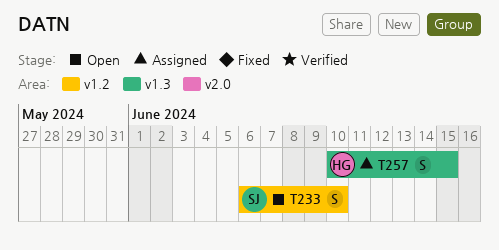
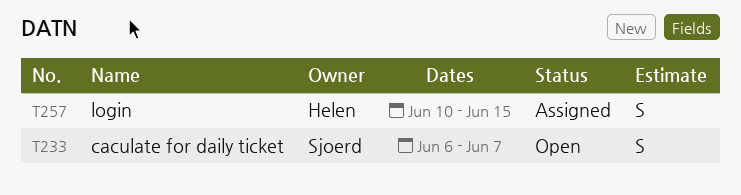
T233, due: Jun 10 -> Jun 7

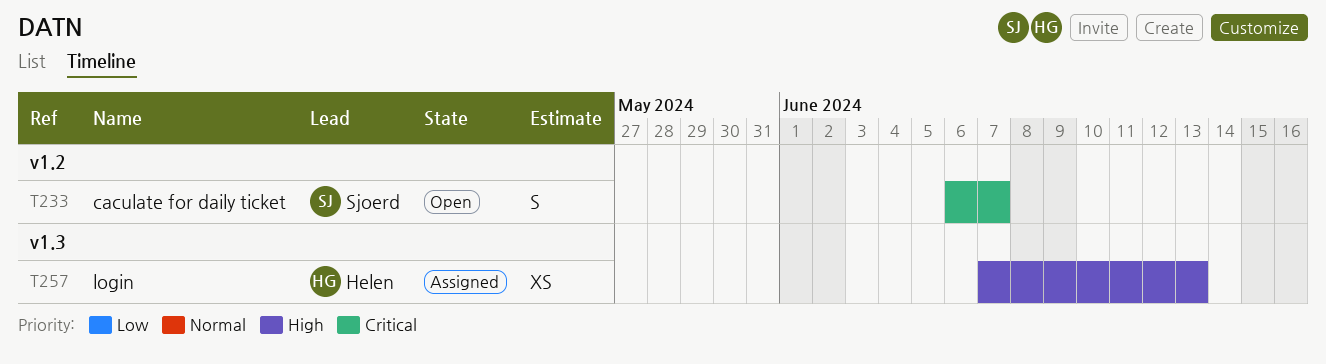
T257, estimate: S -> XS
T257, start: Jun 10 -> Jun 7
T257, due: Jun 15 -> Jun 13

